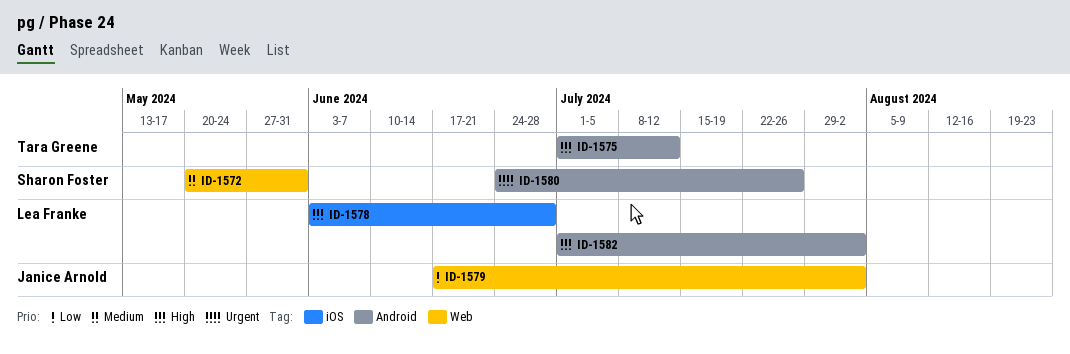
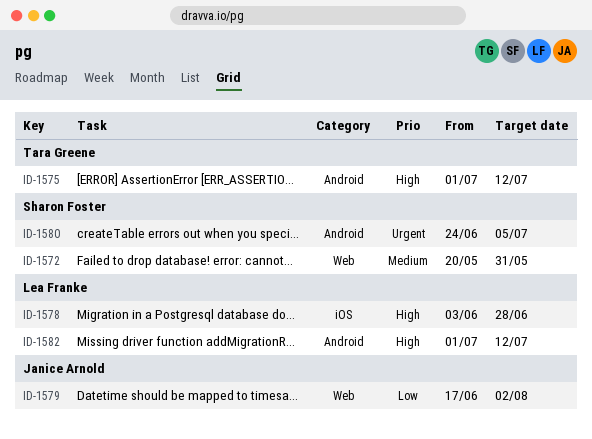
ID-1580, due: Jul 26 -> Jul 5
ID-1582, due: Aug 2 -> Jul 12

